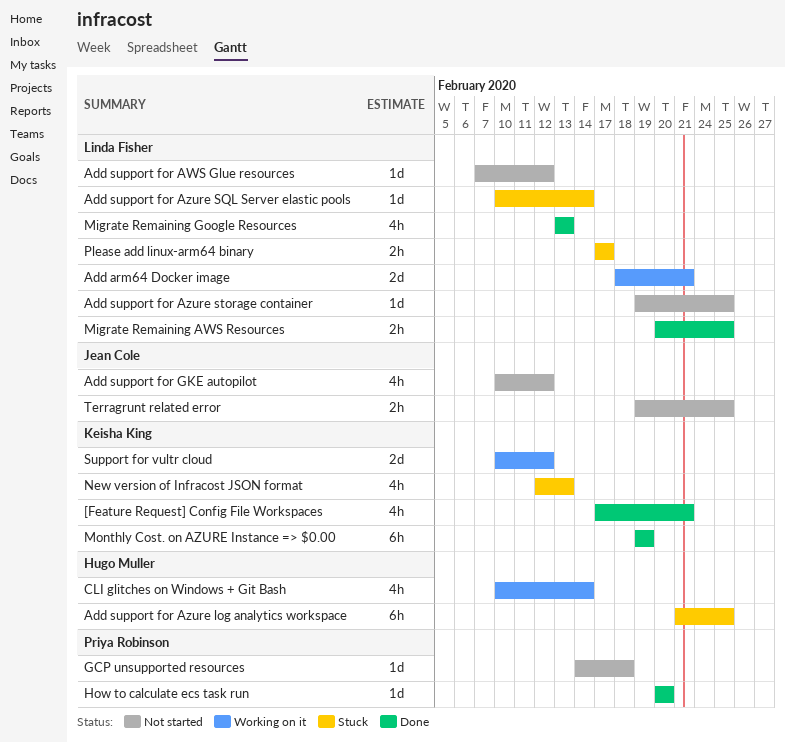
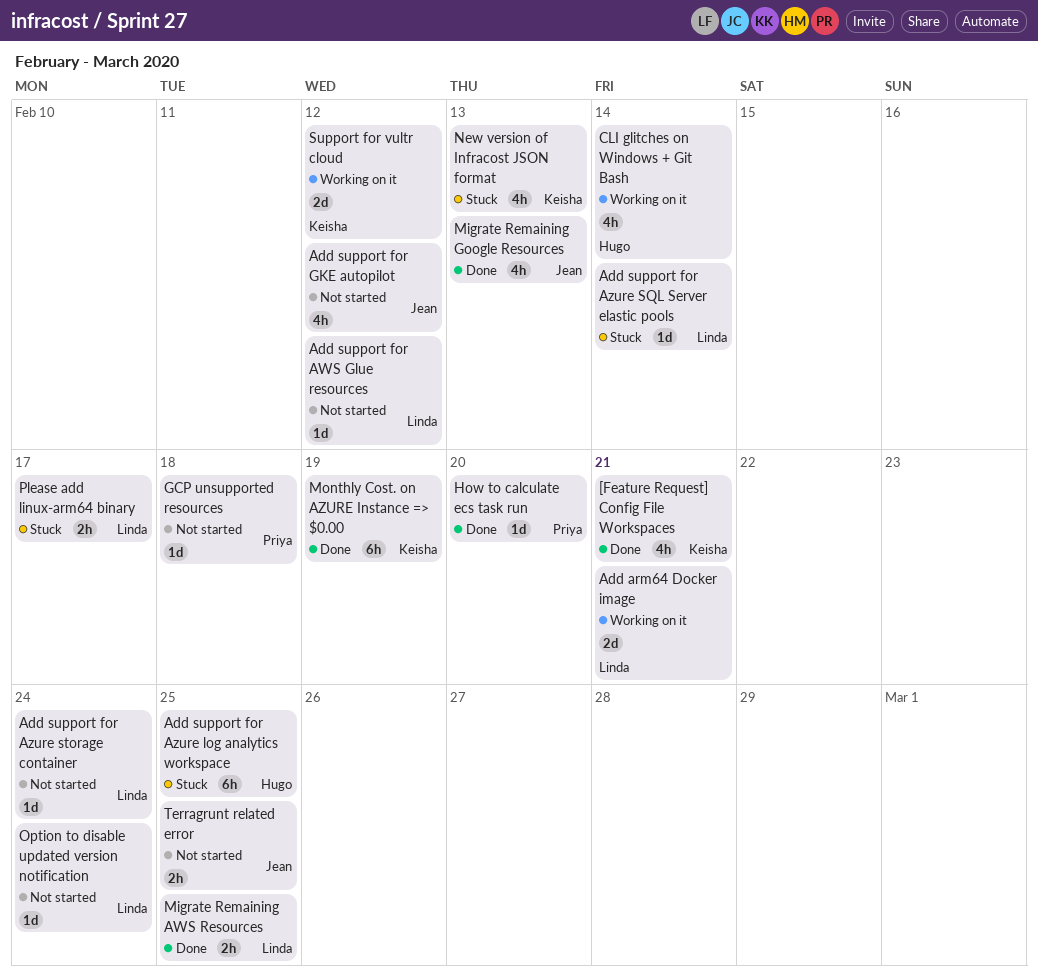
Add support for Azure storage container, due: Feb 25 -> Feb 24
Migrate Remaining Google Resources, owner: Linda Fisher -> Jean Cole
Option to disable updated version notification: none -> present

